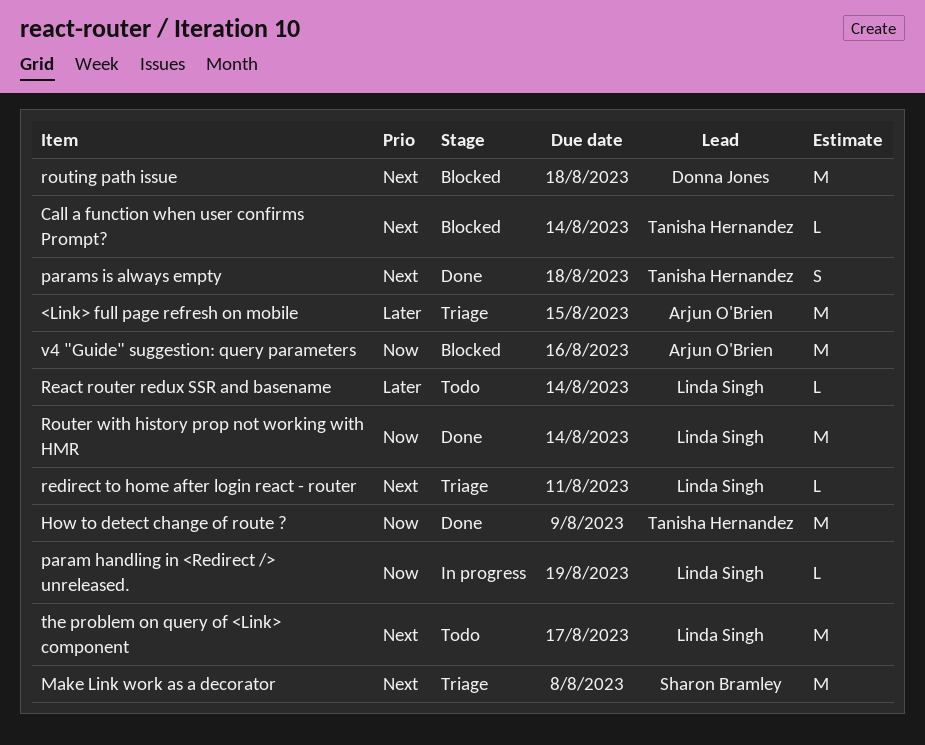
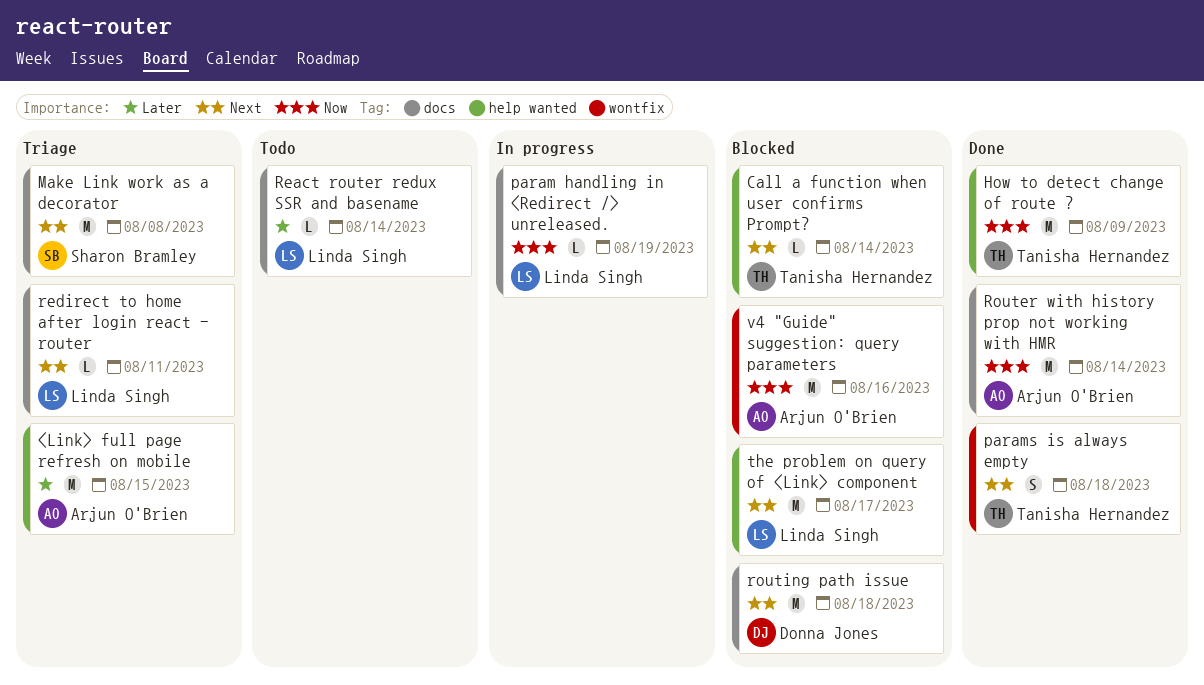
Router with history prop not working with HMR, owner: Linda Singh -> Arjun O'Brien
the problem on query of <Link> component, status: Todo -> Blocked

